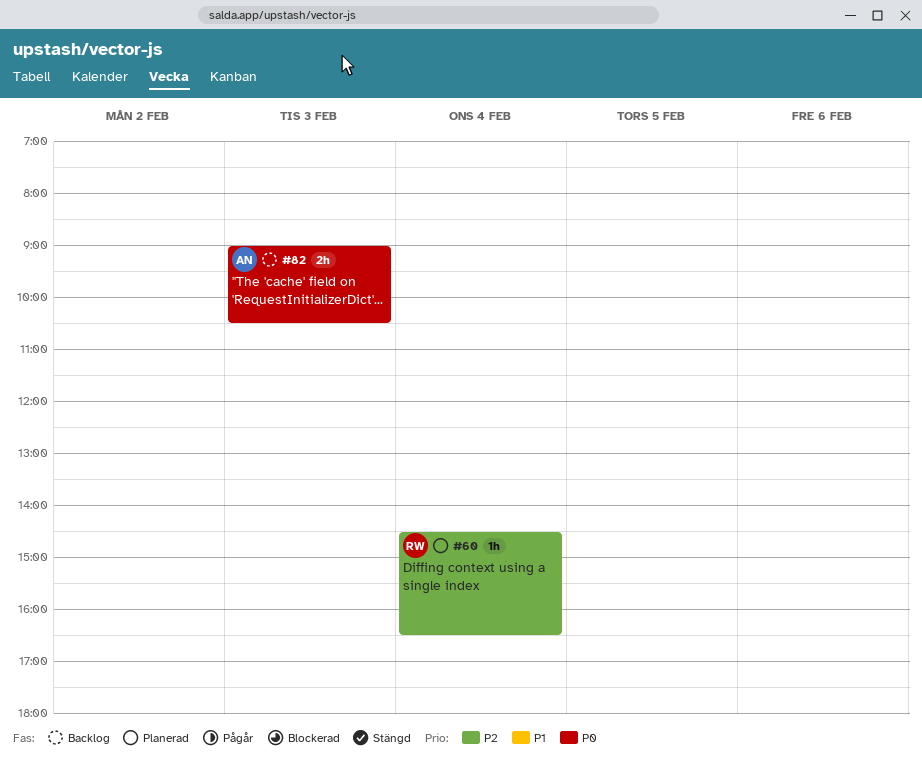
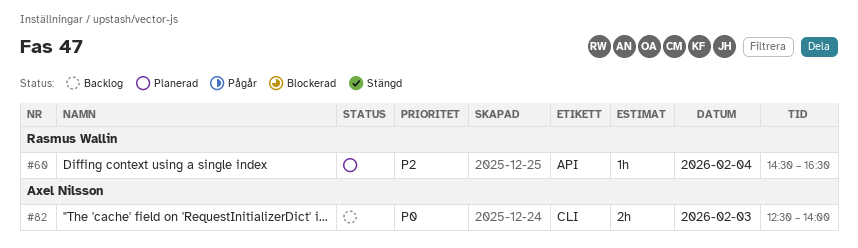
#82, begins: 09:00 -> 12:30
#82, ends: 10:30 -> 14:00

